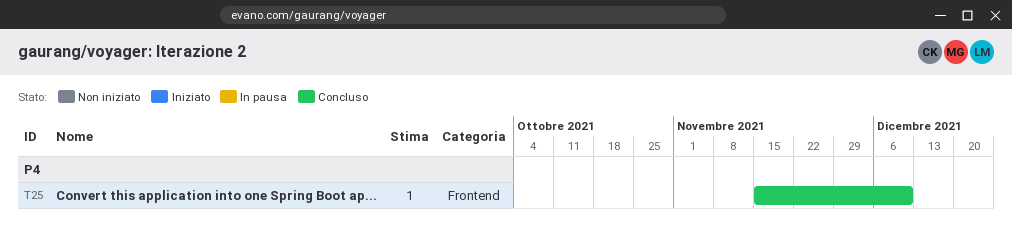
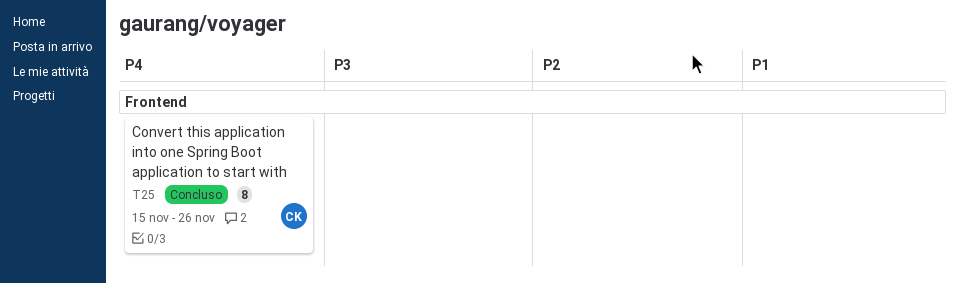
T25, estimate: 1 -> 8
T25, due: Dec 10 -> Nov 26

